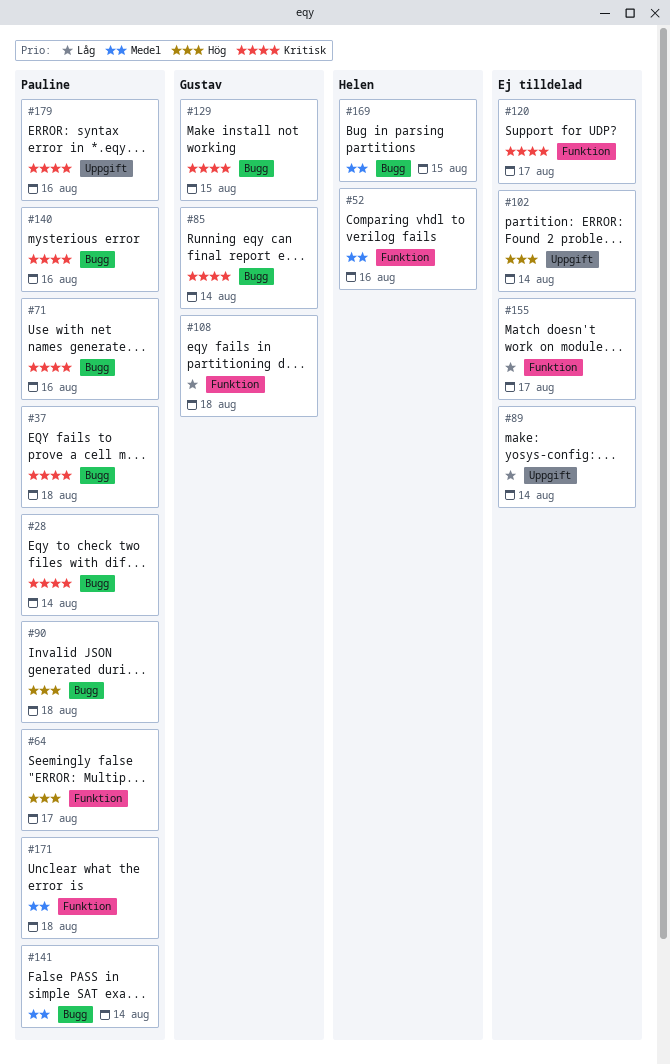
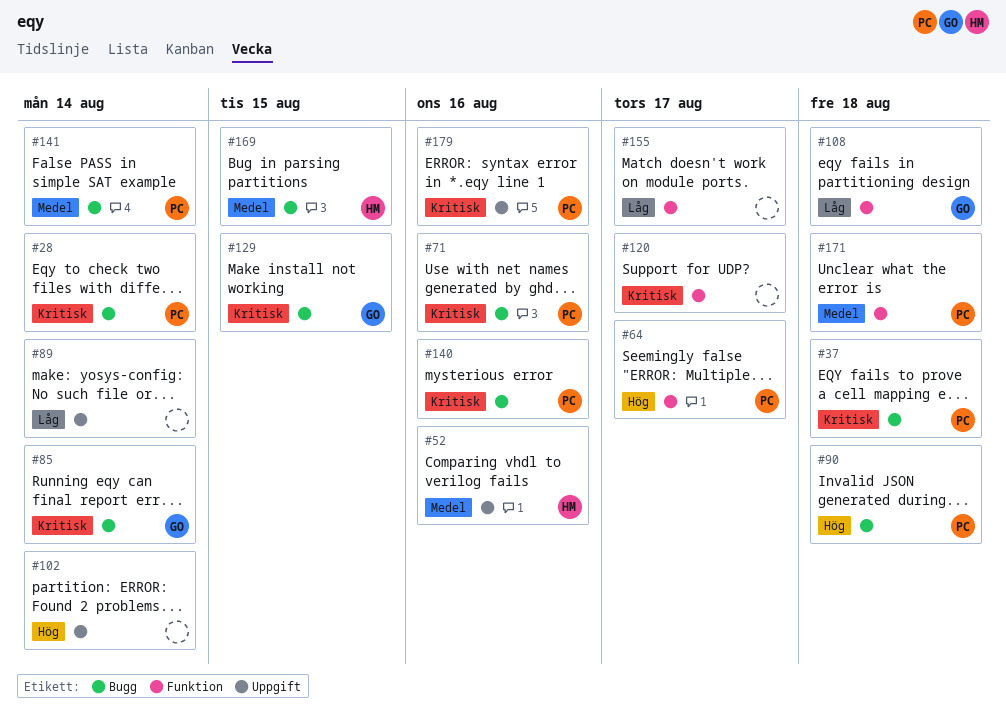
#52, label: Funktion -> Uppgift

